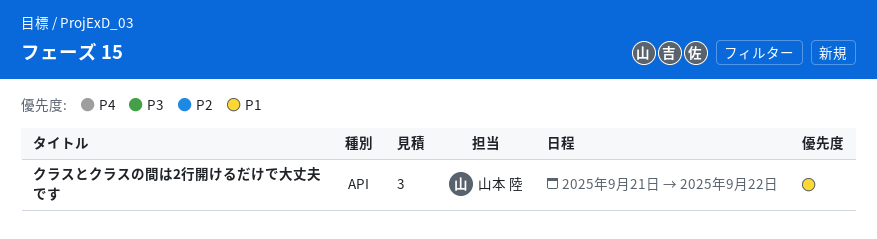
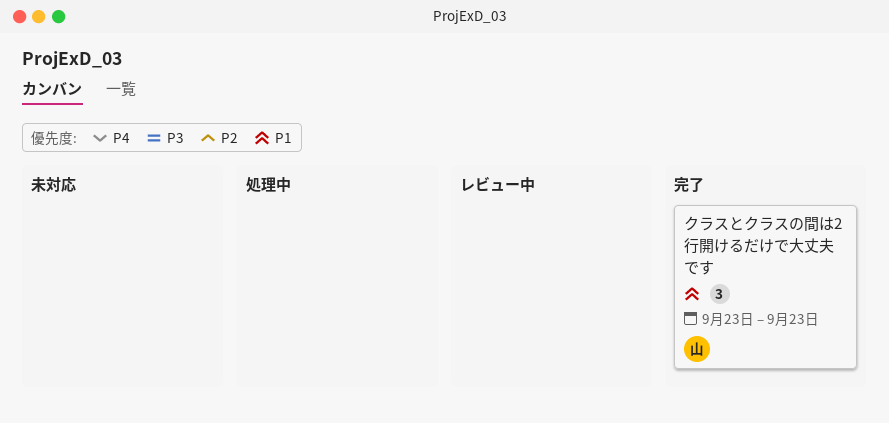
クラスとクラスの間は2行開けるだけで大丈夫です, start: Sep 21 -> Sep 23
クラスとクラスの間は2行開けるだけで大丈夫です, due: Sep 22 -> Sep 23

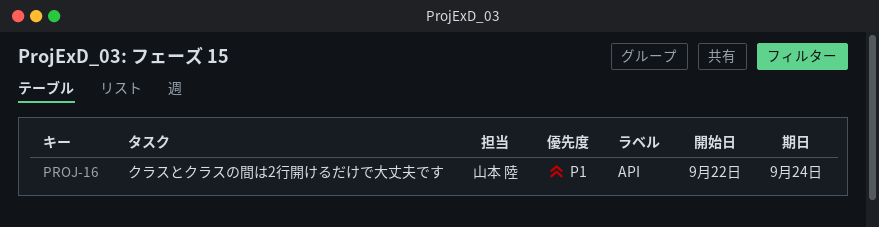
クラスとクラスの間は2行開けるだけで大丈夫です, start: Sep 23 -> Sep 22
クラスとクラスの間は2行開けるだけで大丈夫です, due: Sep 23 -> Sep 24

